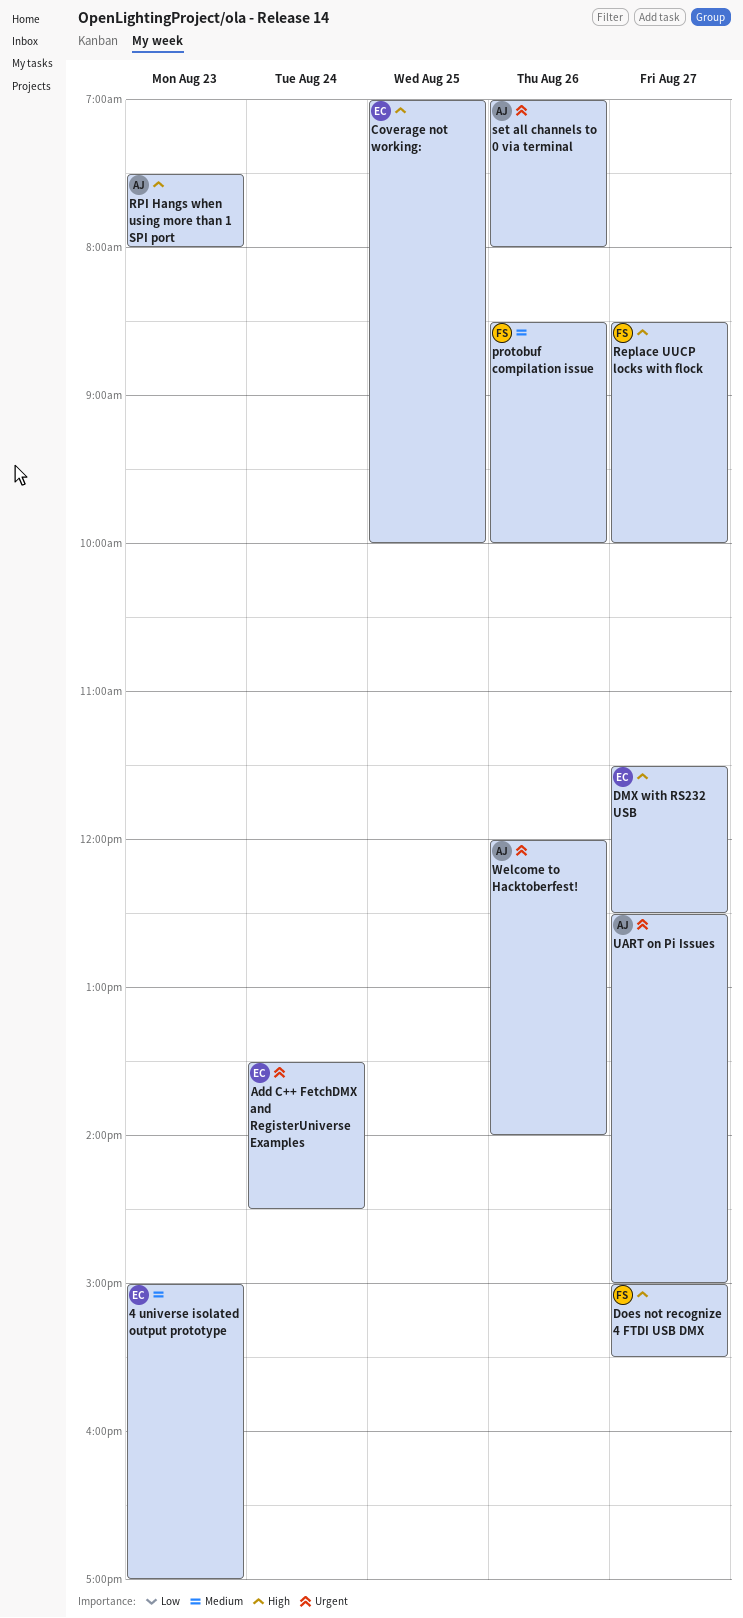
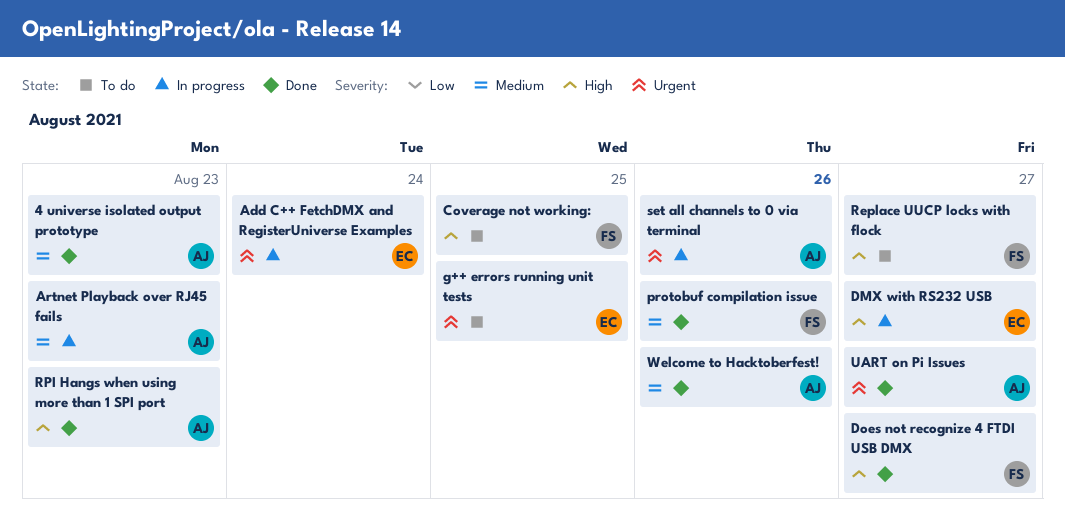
4 universe isolated output prototype, owner: EC -> AJ
Artnet Playback over RJ45 fails: none -> present
Coverage not working:, owner: EC -> FS
g++ errors running unit tests: none -> present
Welcome to Hacktoberfest!, priority: Urgent -> Medium

